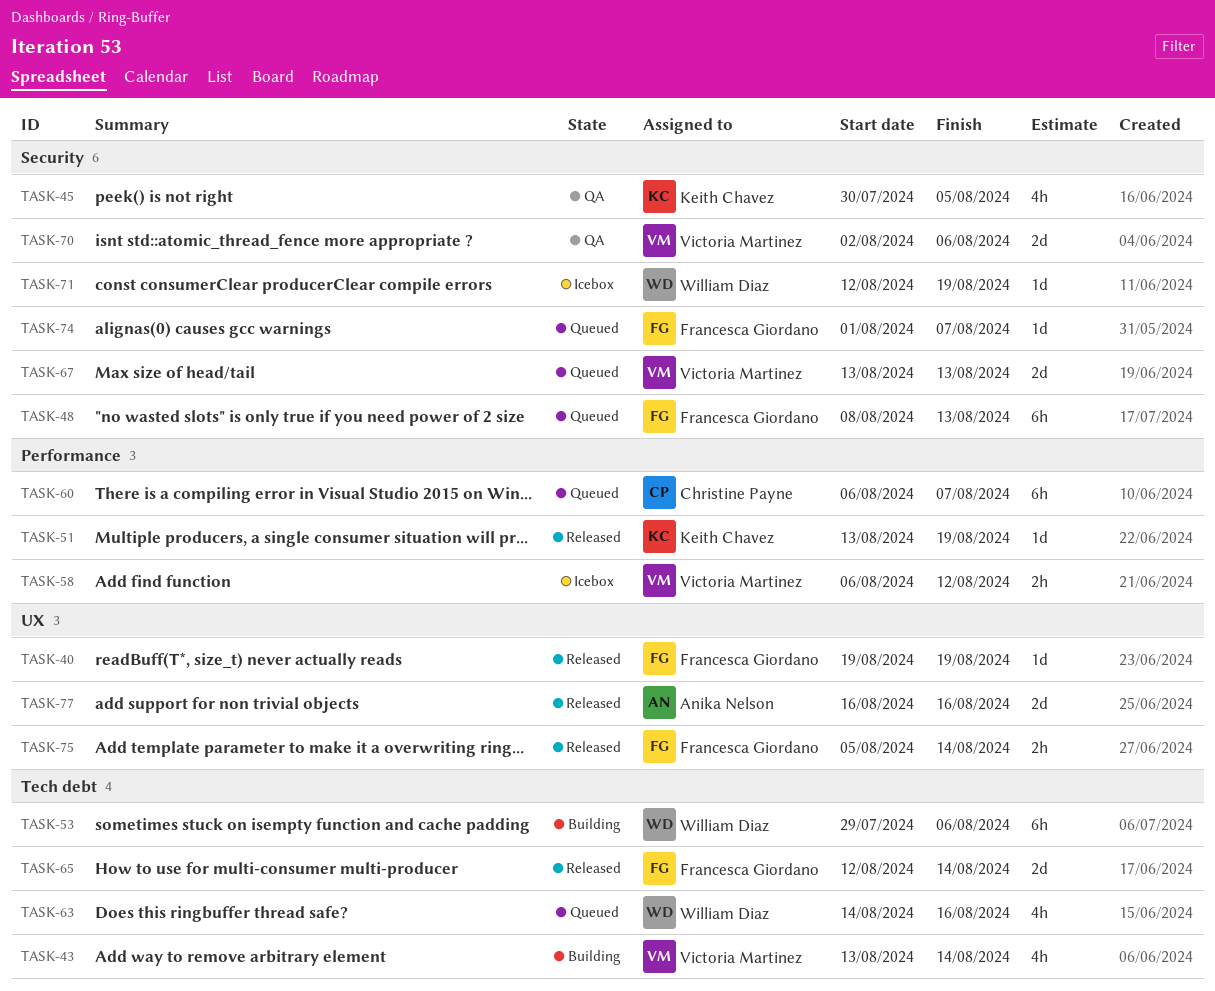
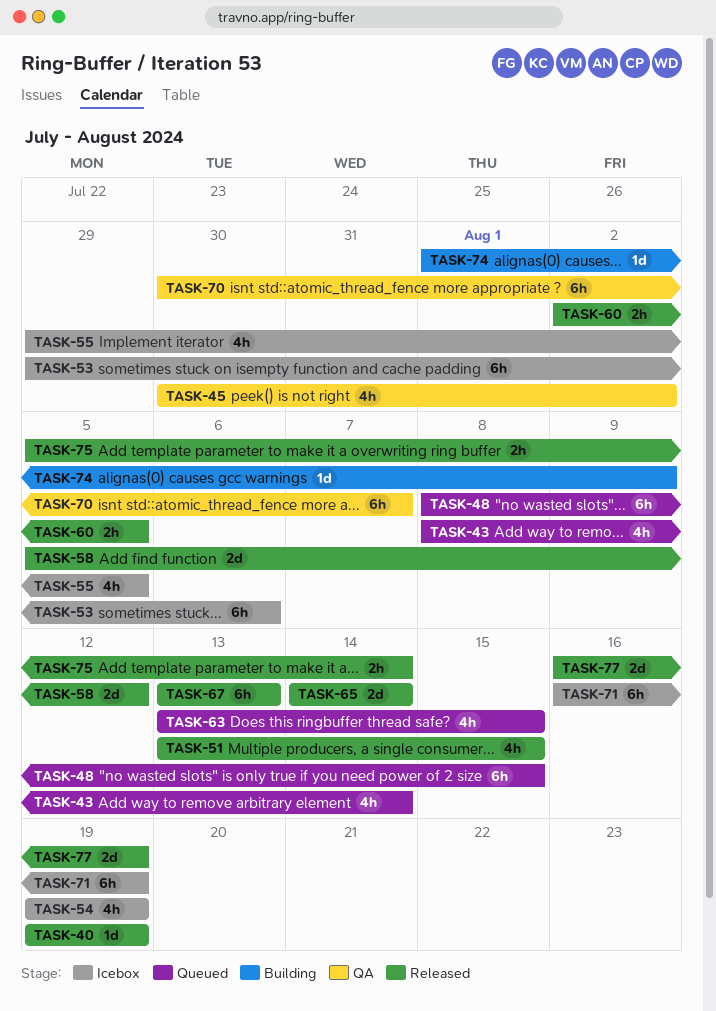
TASK-43, status: Building -> Queued
TASK-43, start: Aug 13 -> Aug 8
TASK-45, due: Aug 5 -> Aug 2
TASK-48, due: Aug 13 -> Aug 15
TASK-51, estimate: 1d -> 4h
TASK-51, due: Aug 19 -> Aug 15
TASK-53, status: Building -> Icebox
TASK-54: none -> present
TASK-55: none -> present
TASK-58, status: Icebox -> Released
TASK-58, estimate: 2h -> 2d
TASK-58, start: Aug 6 -> Aug 5
TASK-60, status: Queued -> Released
TASK-60, estimate: 6h -> 2h
TASK-60, start: Aug 6 -> Aug 2
TASK-60, due: Aug 7 -> Aug 5
TASK-63, start: Aug 14 -> Aug 13
TASK-63, due: Aug 16 -> Aug 15
TASK-65, start: Aug 12 -> Aug 14
TASK-67, status: Queued -> Released
TASK-67, estimate: 2d -> 6h
TASK-70, estimate: 2d -> 6h
TASK-70, start: Aug 2 -> Jul 30
TASK-70, due: Aug 6 -> Aug 7
TASK-71, estimate: 1d -> 6h
TASK-71, start: Aug 12 -> Aug 16
TASK-74, status: Queued -> Building
TASK-74, due: Aug 7 -> Aug 9
TASK-77, due: Aug 16 -> Aug 19

